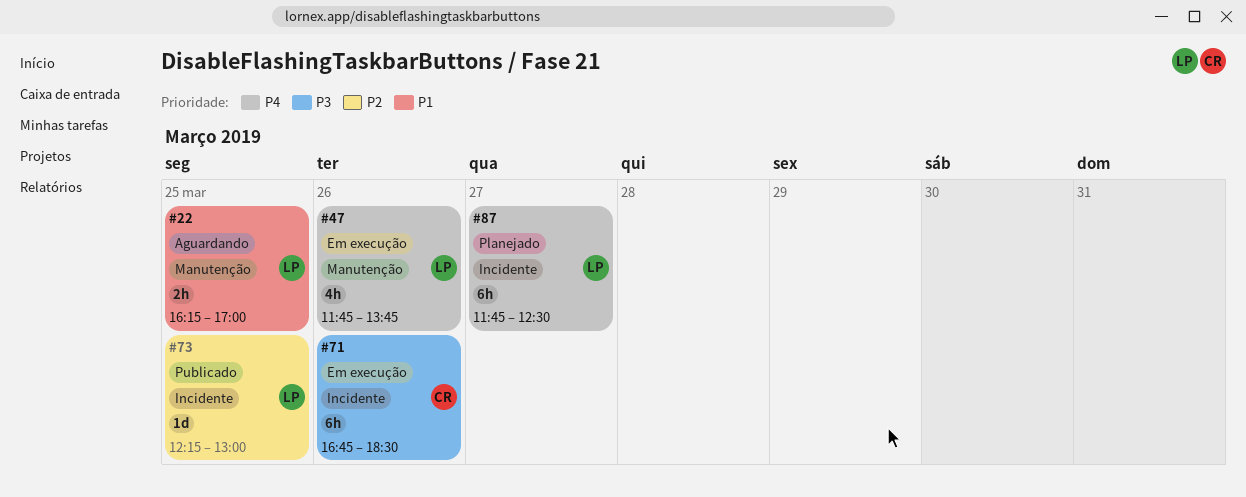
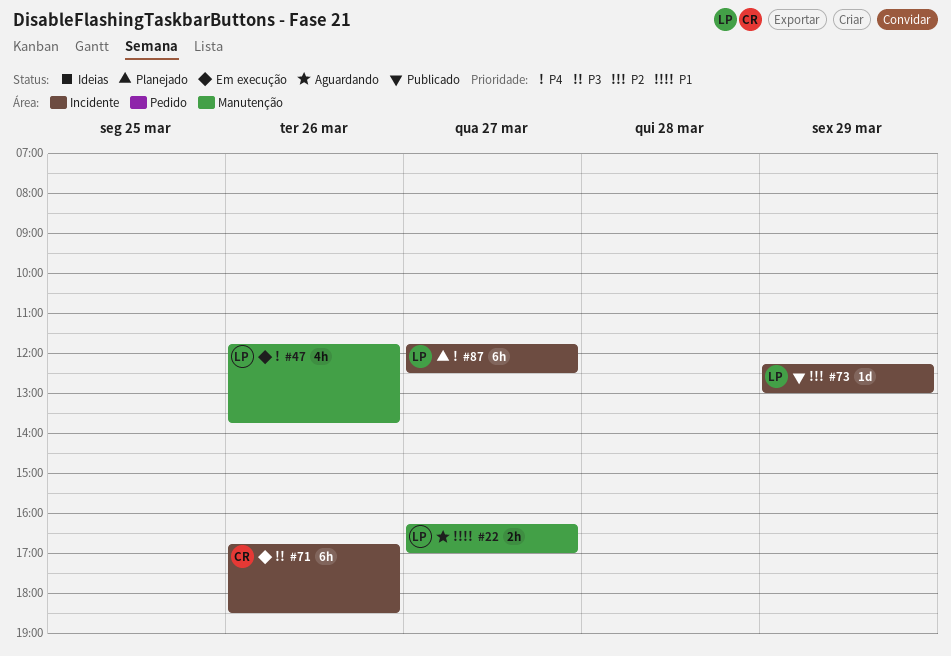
#22, day: Mar 25 -> Mar 27
#73, day: Mar 25 -> Mar 29

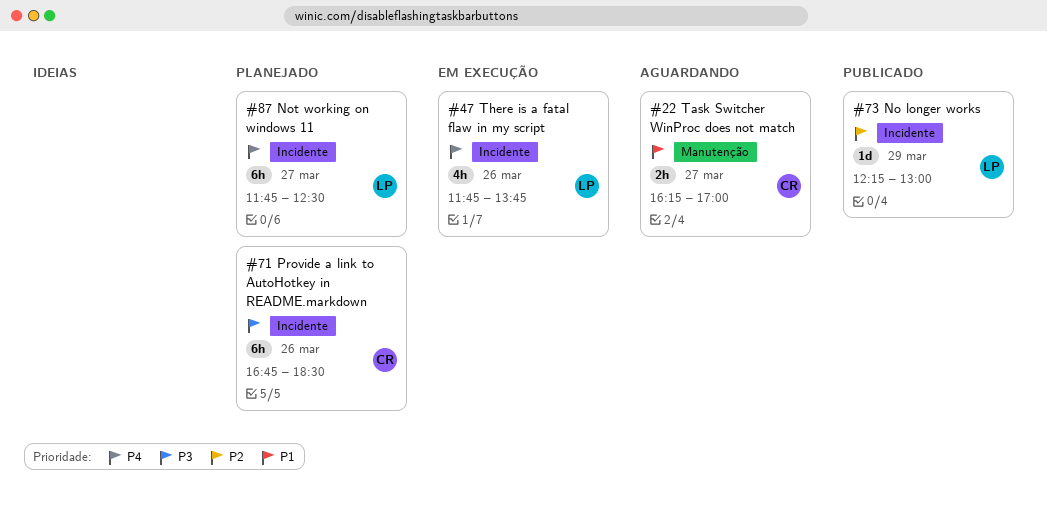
#22, owner: LP -> CR
#47, label: Manutenção -> Incidente
#71, status: Em execução -> Planejado

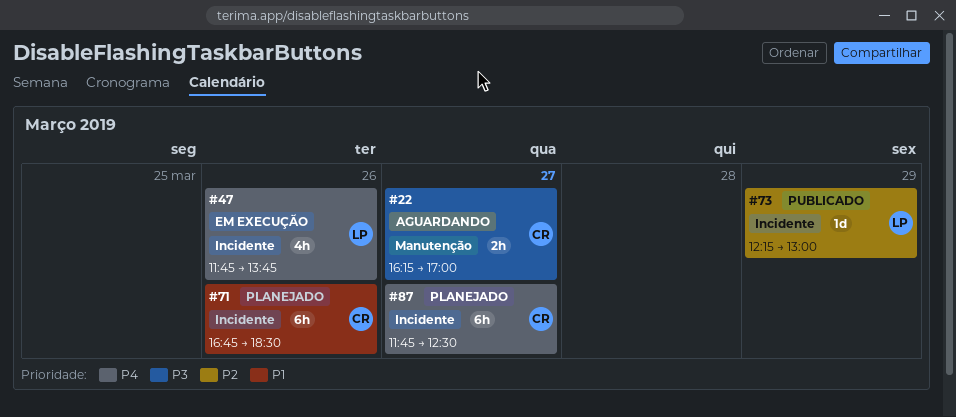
#22, priority: P1 -> P3
#71, priority: P3 -> P1
#87, owner: LP -> CR

